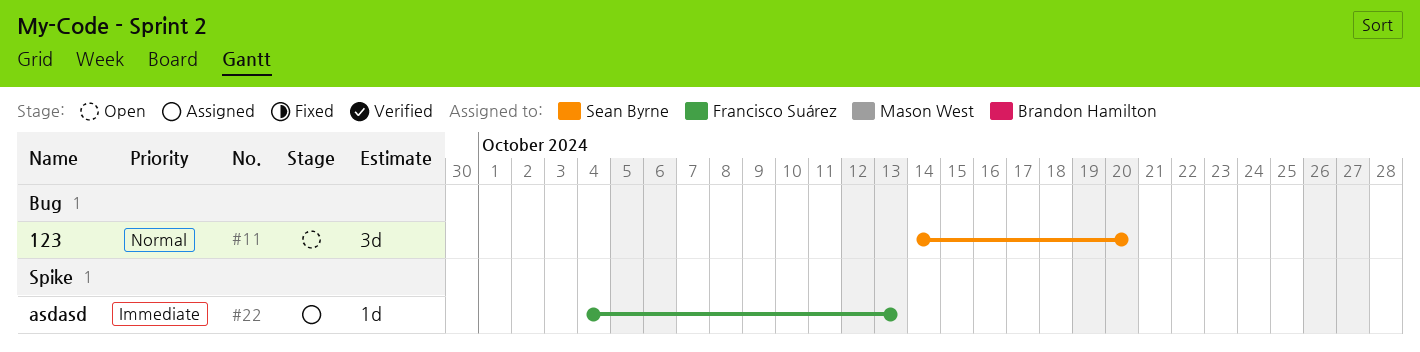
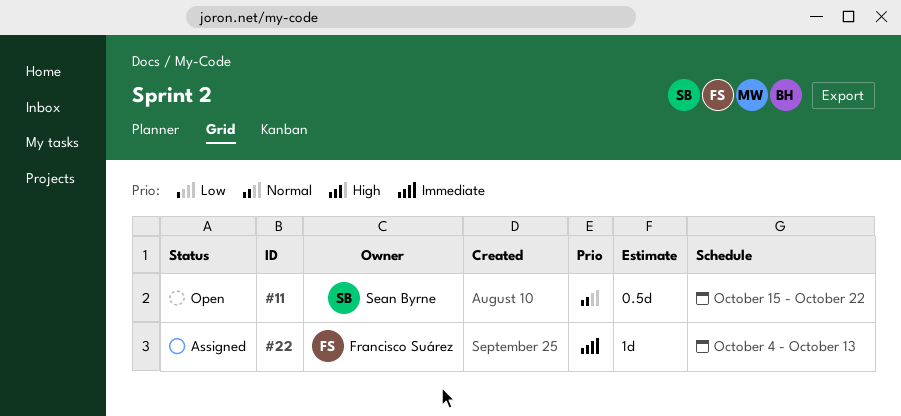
#11, estimate: 3d -> 0.5d
#11, start: Oct 14 -> Oct 15
#11, due: Oct 20 -> Oct 22

